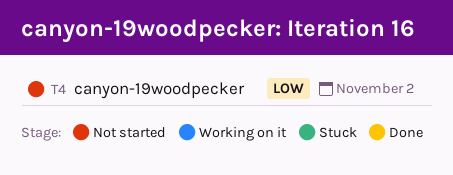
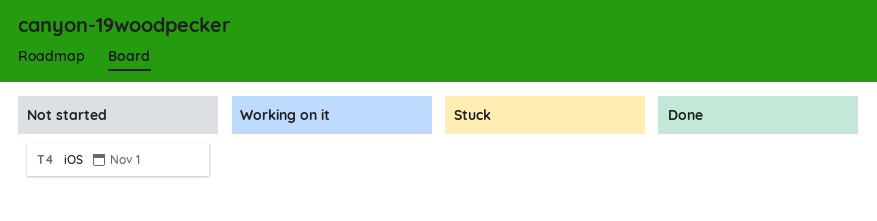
T4, due: Nov 2 -> Nov 1

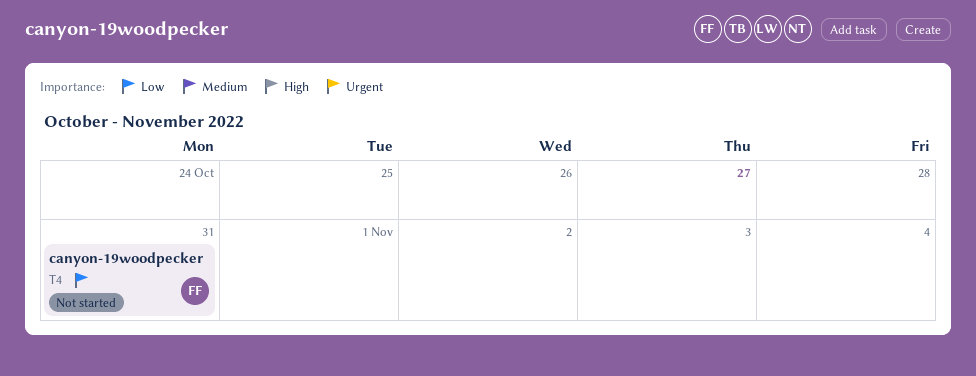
T4, due: Nov 1 -> Oct 31

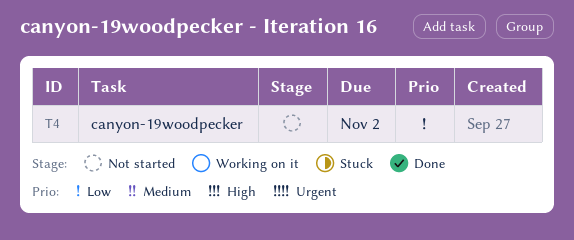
T4, due: Oct 31 -> Nov 2

